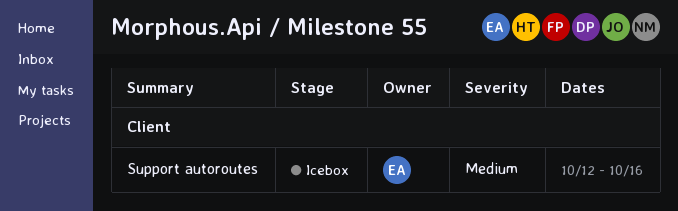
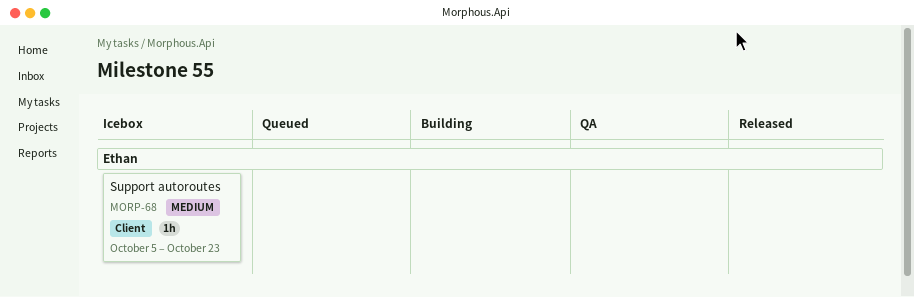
Support autoroutes, start: Oct 12 -> Oct 5
Support autoroutes, due: Oct 16 -> Oct 23

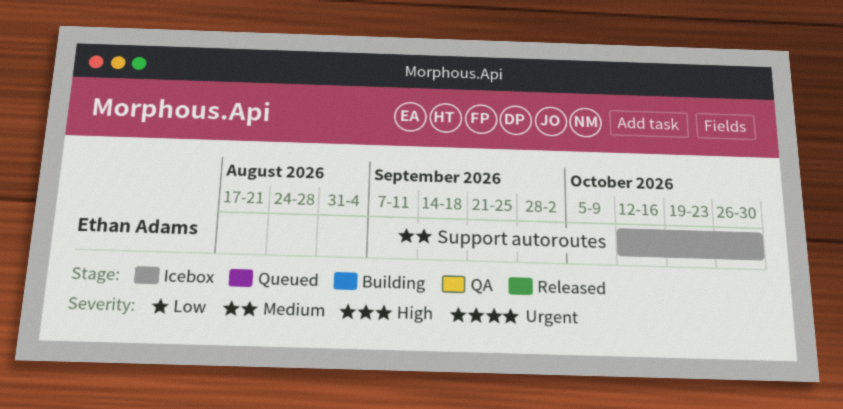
Support autoroutes, start: Oct 5 -> Oct 12
Support autoroutes, due: Oct 23 -> Oct 30

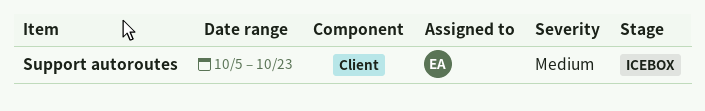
Support autoroutes, start: Oct 12 -> Oct 5
Support autoroutes, due: Oct 30 -> Oct 23

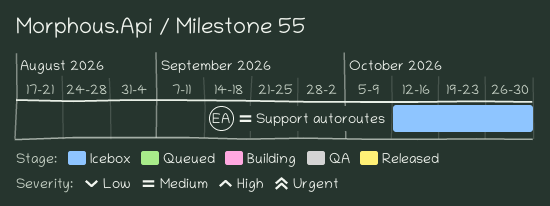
Support autoroutes, start: Oct 5 -> Oct 12
Support autoroutes, due: Oct 23 -> Oct 30

